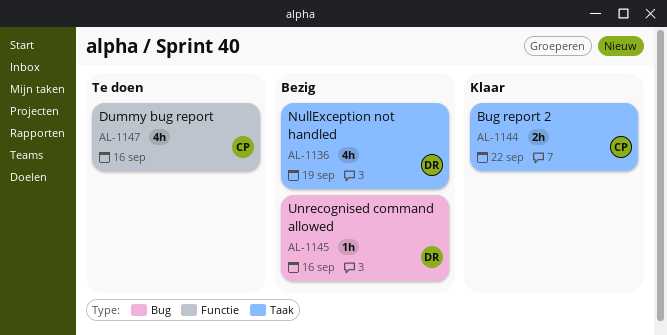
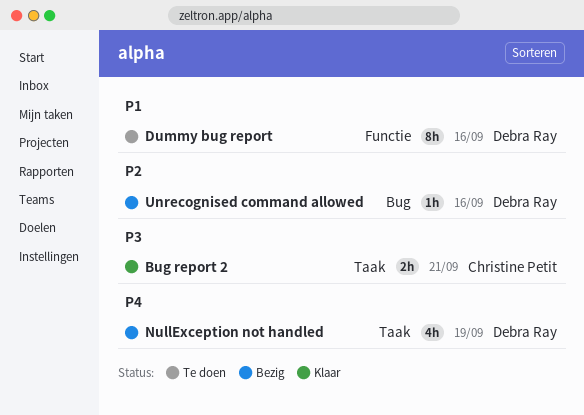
Bug report 2, due: Sep 22 -> Sep 21
Dummy bug report, owner: Christine Petit -> Debra Ray
Dummy bug report, estimate: 4h -> 8h

